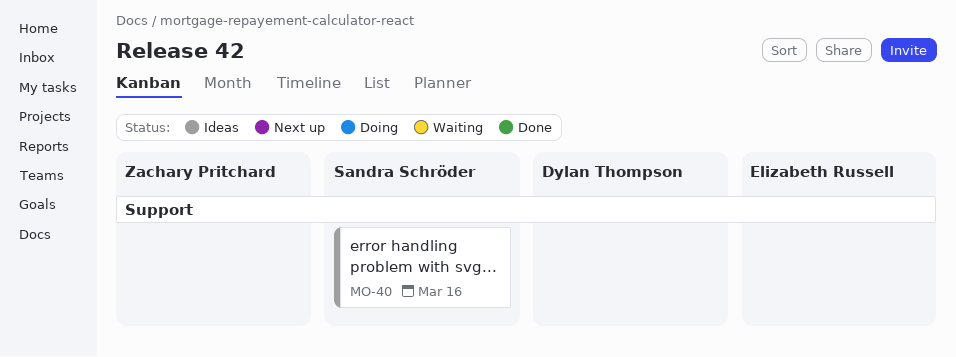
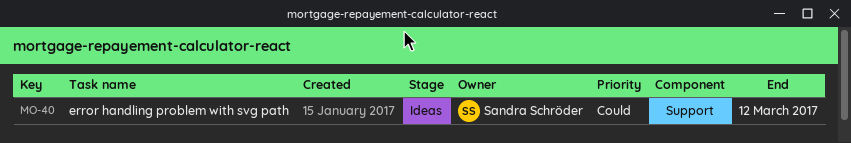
MO-40, due: Mar 16 -> Mar 12

